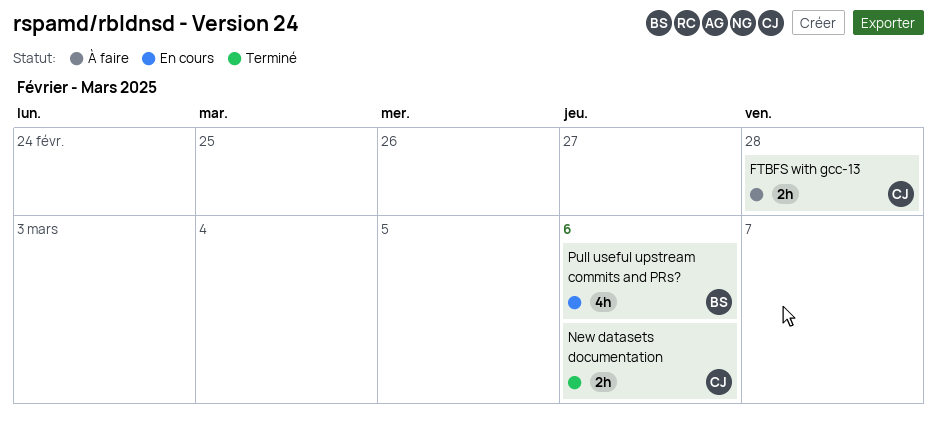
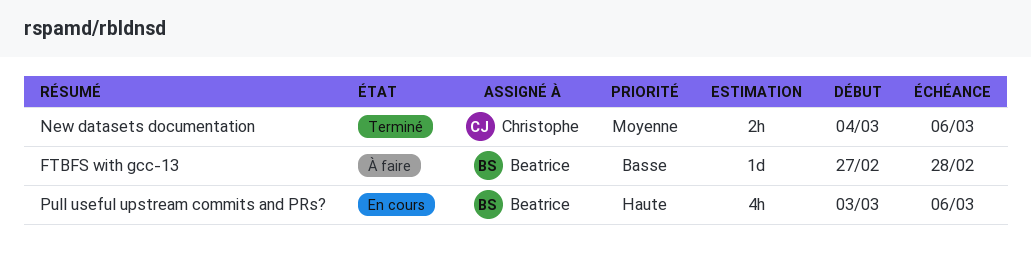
FTBFS with gcc-13, owner: Christophe -> Beatrice
FTBFS with gcc-13, estimate: 2h -> 1d

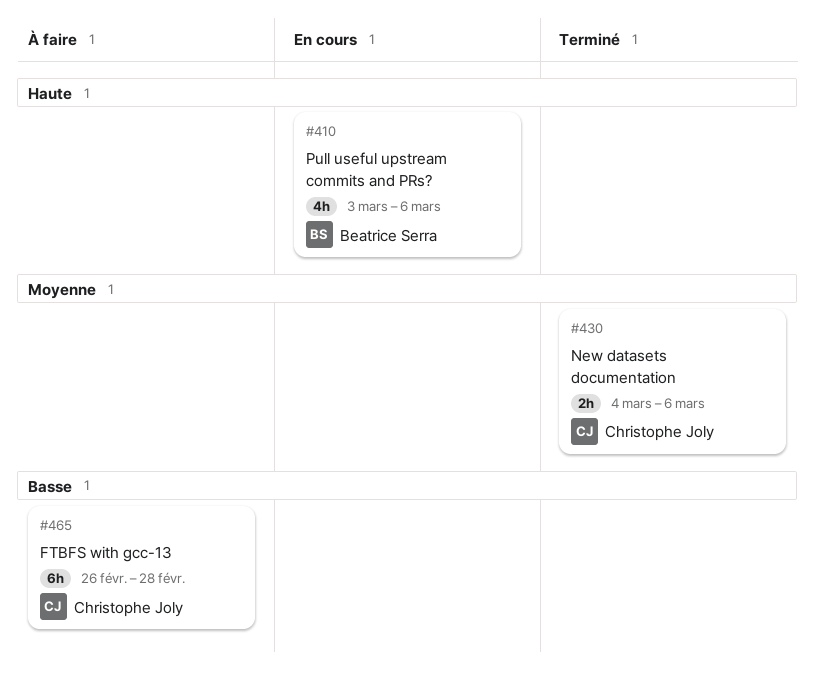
FTBFS with gcc-13, owner: Beatrice Serra -> Christophe Joly
FTBFS with gcc-13, estimate: 1d -> 6h
FTBFS with gcc-13, start: Feb 27 -> Feb 26

